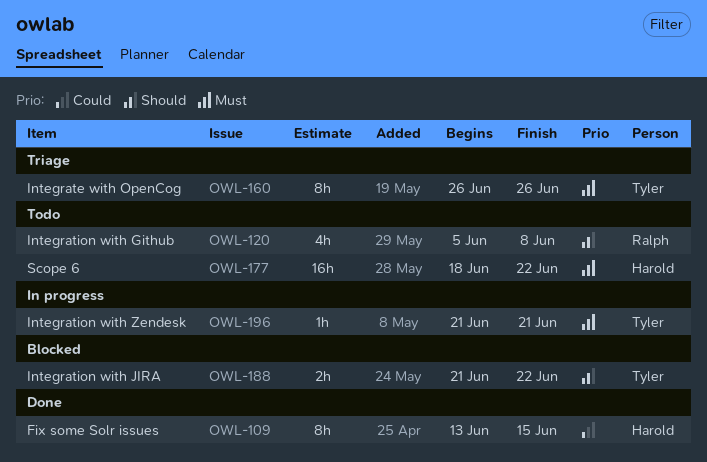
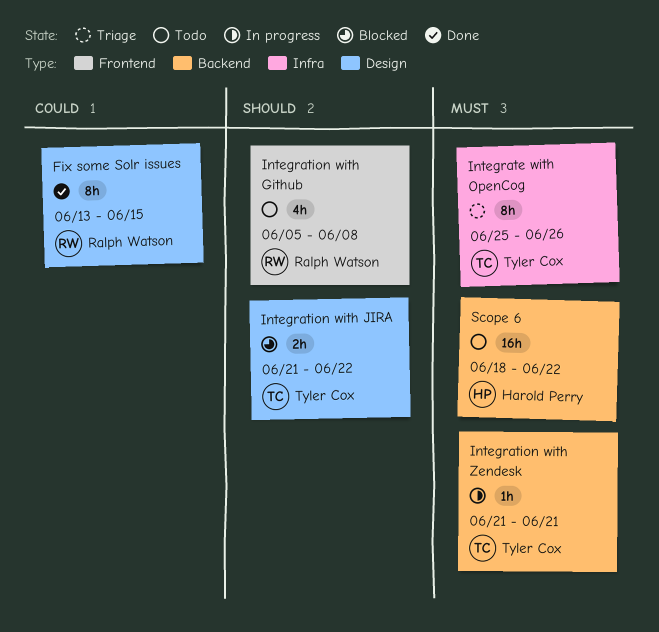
Fix some Solr issues, owner: Harold Perry -> Ralph Watson
Integrate with OpenCog, start: Jun 26 -> Jun 25

